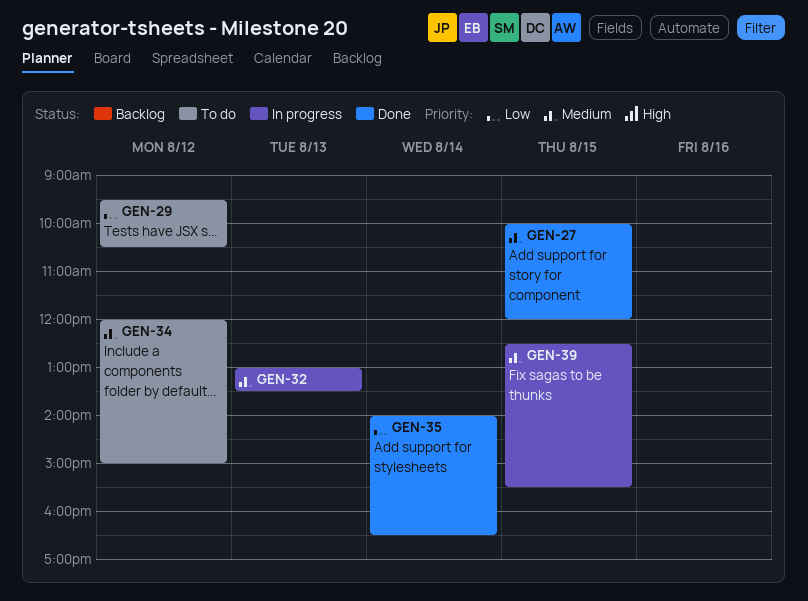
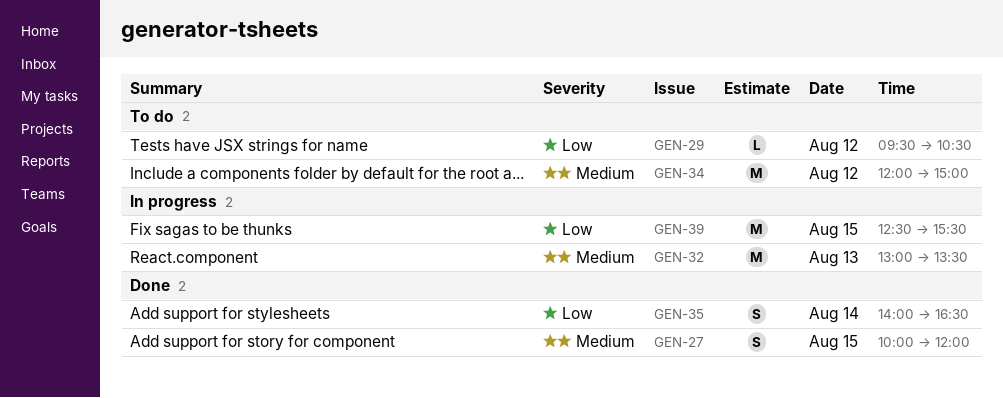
GEN-39, priority: Medium -> Low

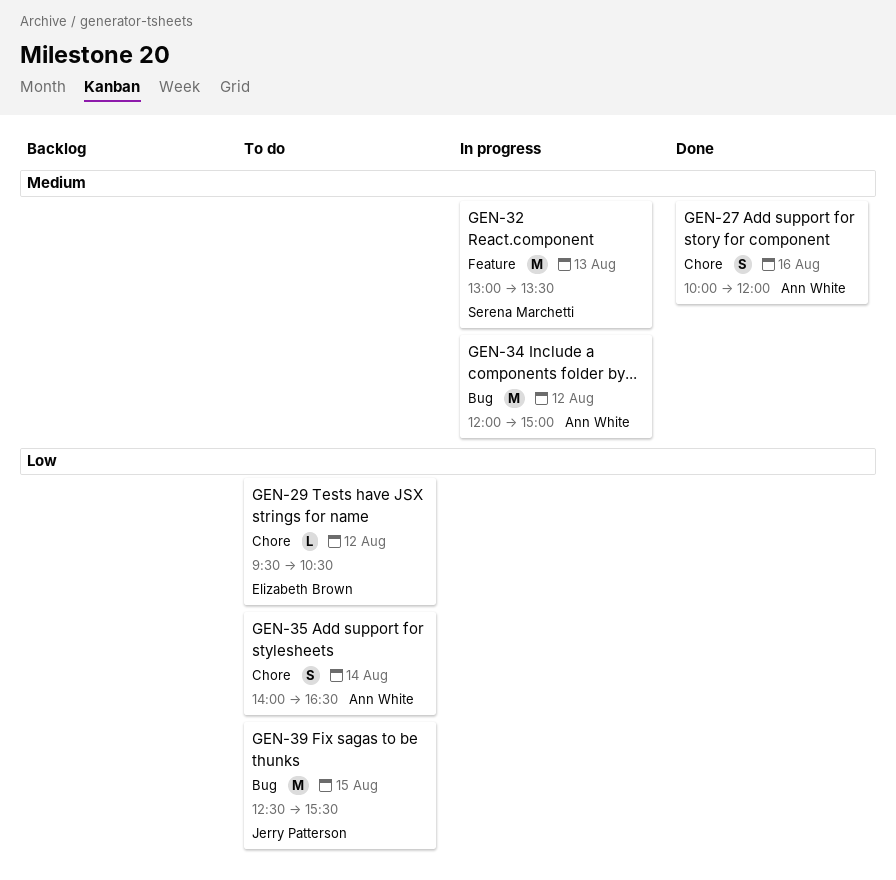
GEN-27, day: Aug 15 -> Aug 16
GEN-34, status: To do -> In progress
GEN-35, status: Done -> To do
GEN-39, status: In progress -> To do

